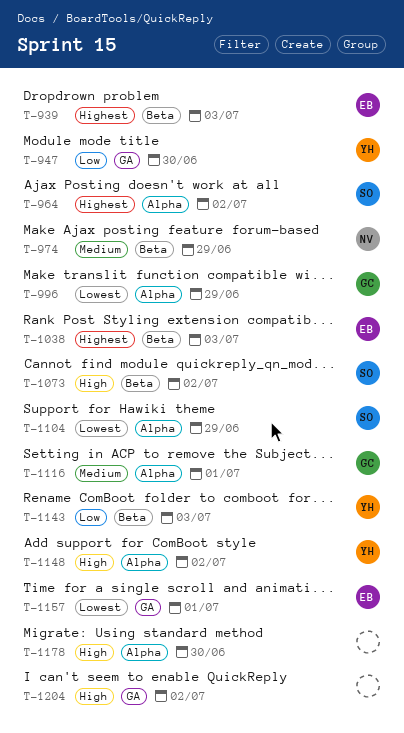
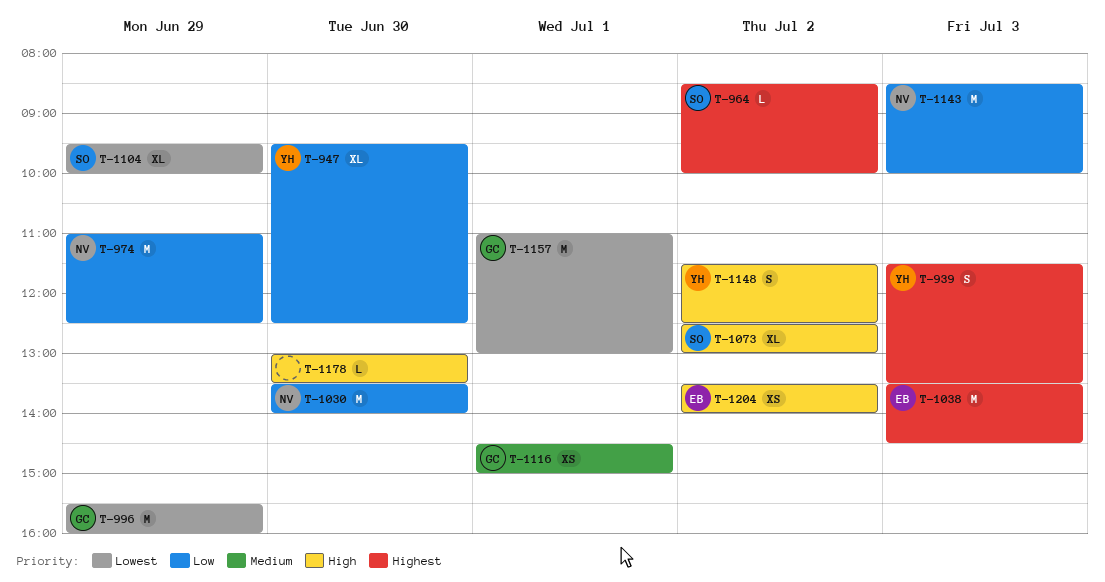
T-939, owner: EB -> YH
T-974, priority: Medium -> Low
T-1030: none -> present
T-1143, owner: YH -> NV
T-1157, owner: EB -> GC
T-1204, owner: none -> EB

